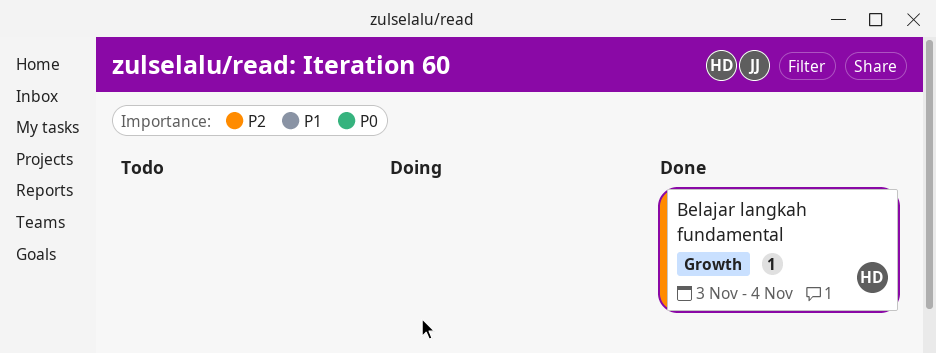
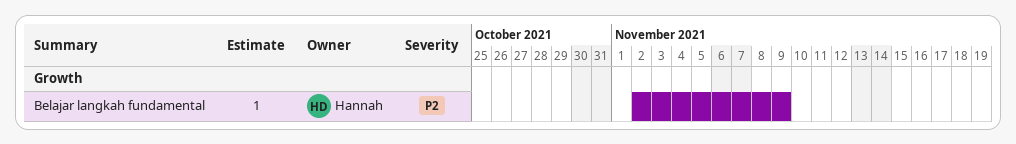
Belajar langkah fundamental, start: Nov 3 -> Nov 2
Belajar langkah fundamental, due: Nov 4 -> Nov 9

